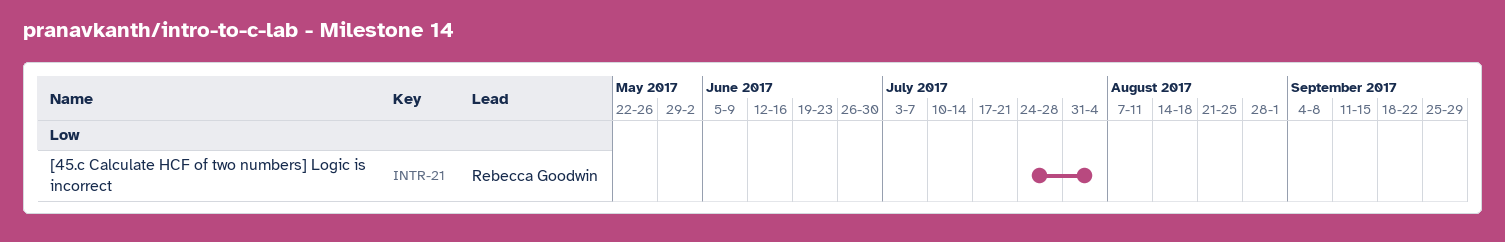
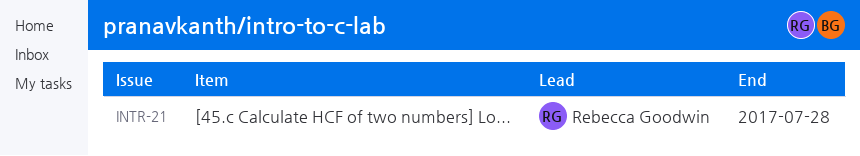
INTR-21, due: Aug 4 -> Jul 28

